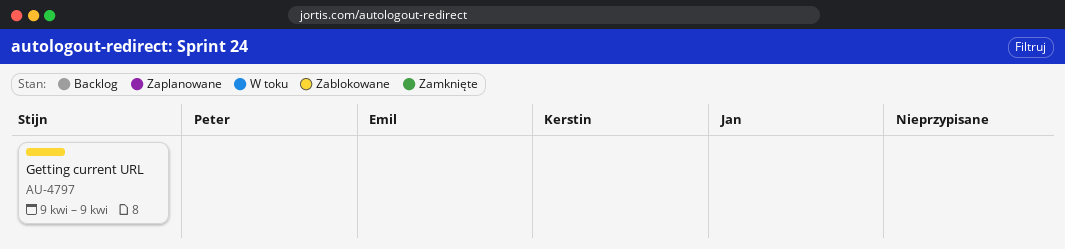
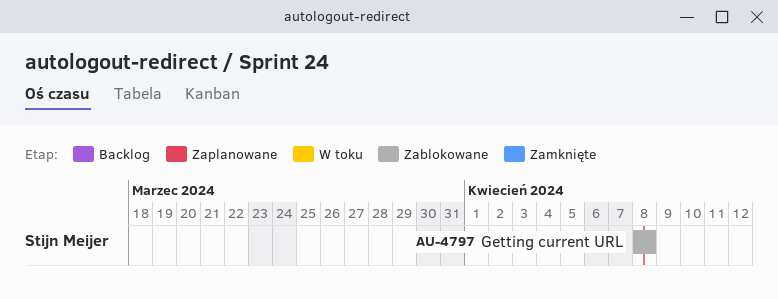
AU-4797, start: Apr 9 -> Apr 8
AU-4797, due: Apr 9 -> Apr 8

